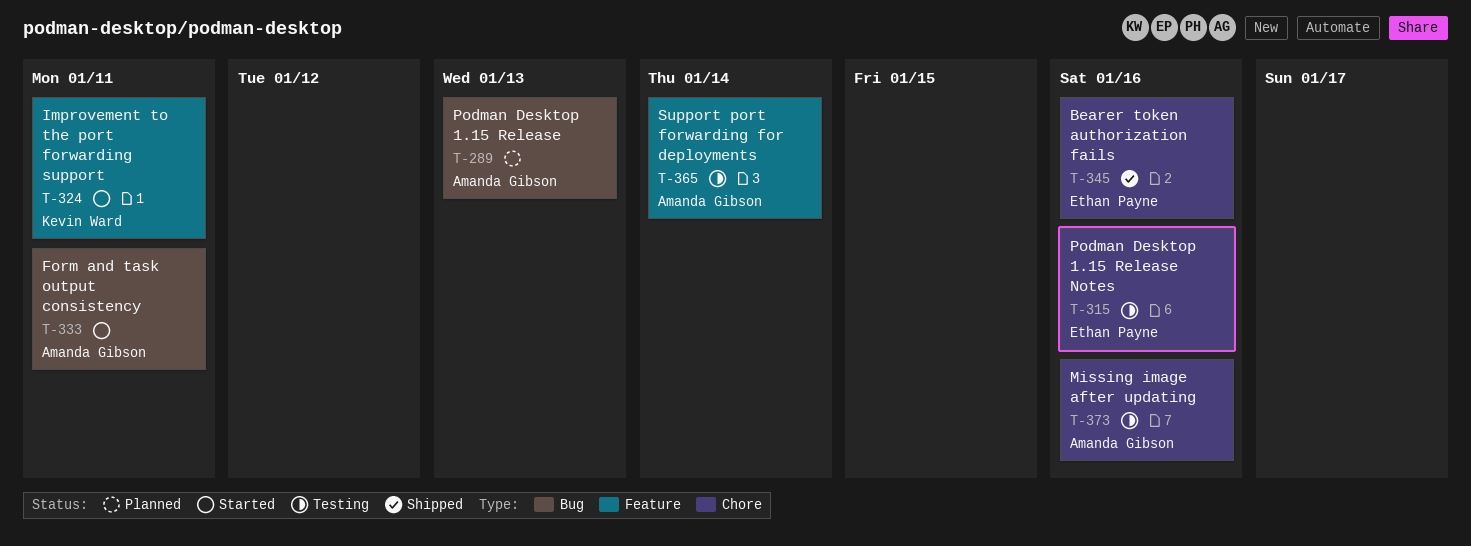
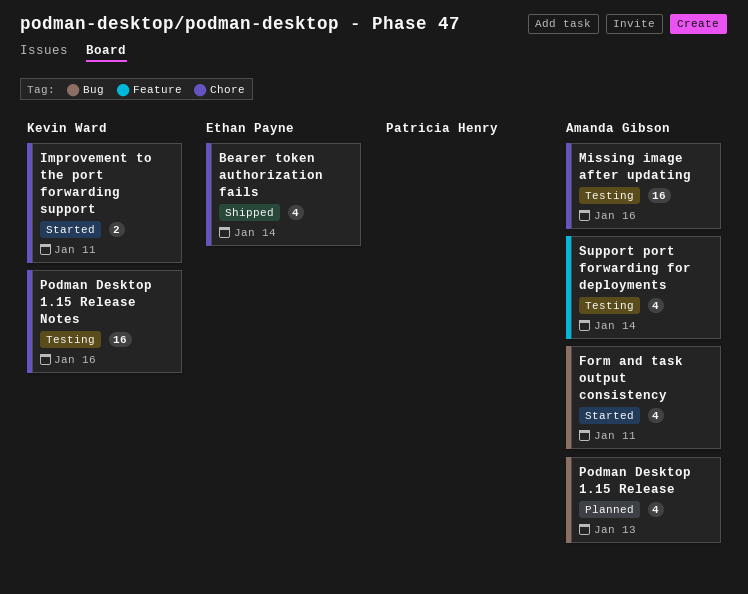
Bearer token authorization fails, due: Jan 16 -> Jan 14
Improvement to the port forwarding support, label: Feature -> Chore
Podman Desktop 1.15 Release Notes, owner: Ethan Payne -> Kevin Ward

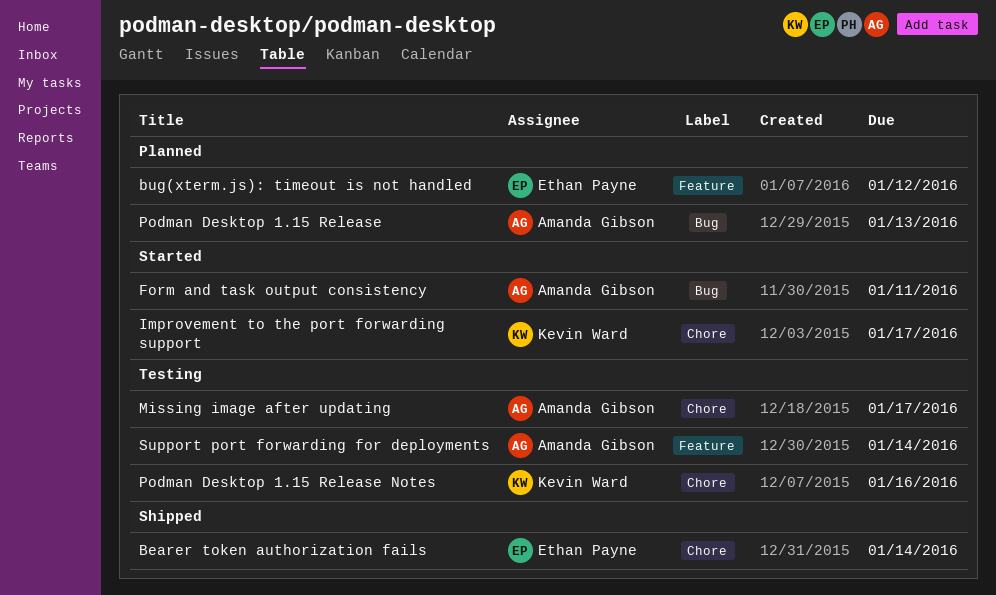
bug(xterm.js): timeout is not handled: none -> present
Improvement to the port forwarding support, due: Jan 11 -> Jan 17
Missing image after updating, due: Jan 16 -> Jan 17

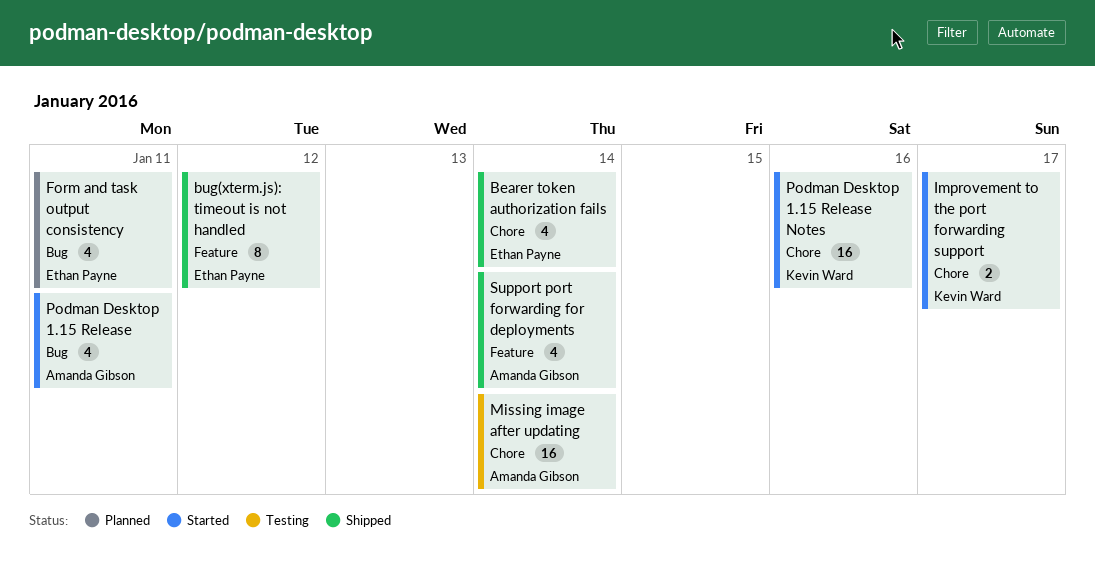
bug(xterm.js): timeout is not handled, status: Planned -> Shipped
Form and task output consistency, status: Started -> Planned
Form and task output consistency, owner: Amanda Gibson -> Ethan Payne
Missing image after updating, due: Jan 17 -> Jan 14
Podman Desktop 1.15 Release, status: Planned -> Started
Podman Desktop 1.15 Release, due: Jan 13 -> Jan 11
Podman Desktop 1.15 Release Notes, status: Testing -> Started
Support port forwarding for deployments, status: Testing -> Shipped

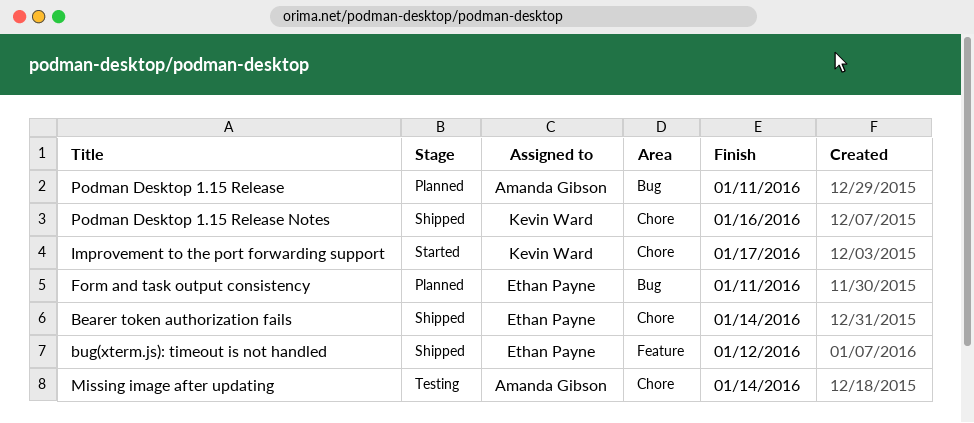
Podman Desktop 1.15 Release, status: Started -> Planned
Podman Desktop 1.15 Release Notes, status: Started -> Shipped
Support port forwarding for deployments: present -> none

